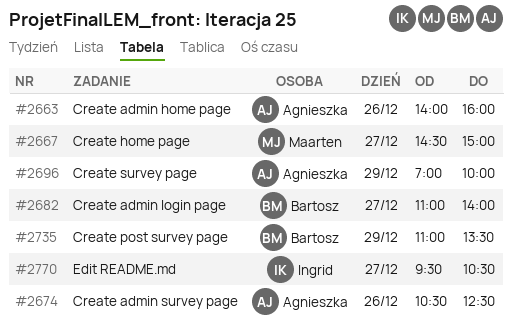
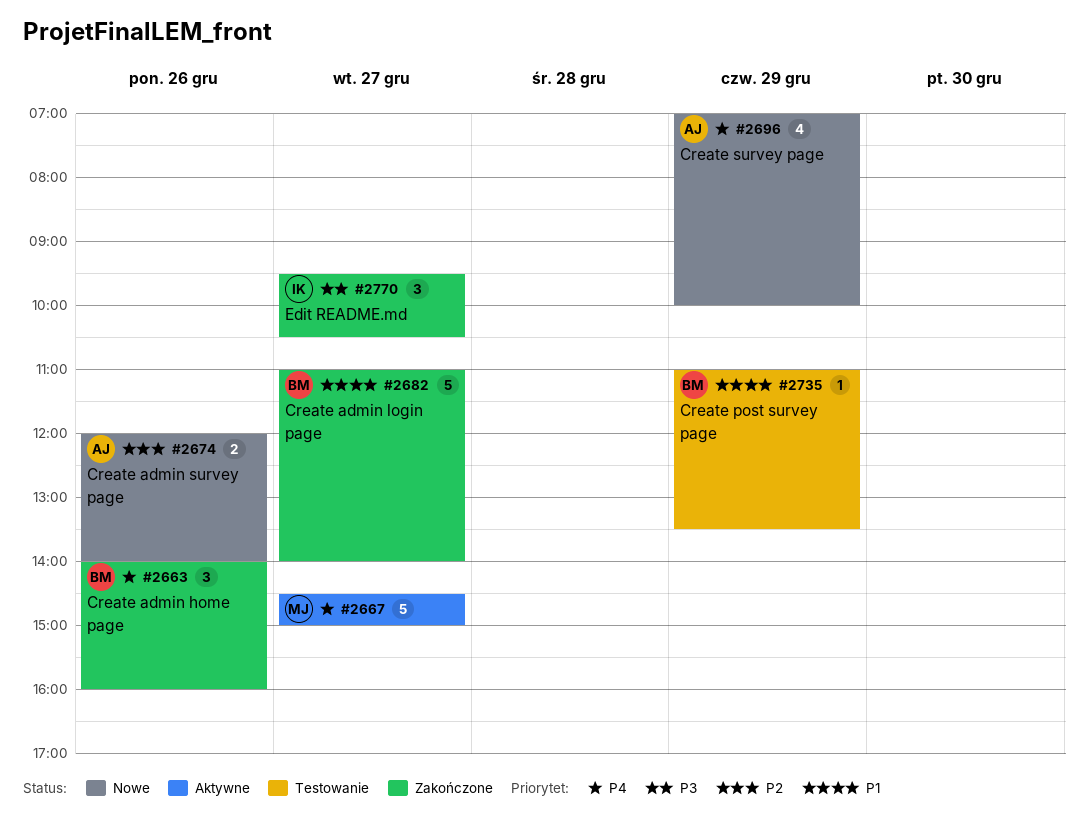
#2663, owner: Agnieszka -> Bartosz
#2674, begins: 10:30 -> 12:00
#2674, ends: 12:30 -> 14:00

